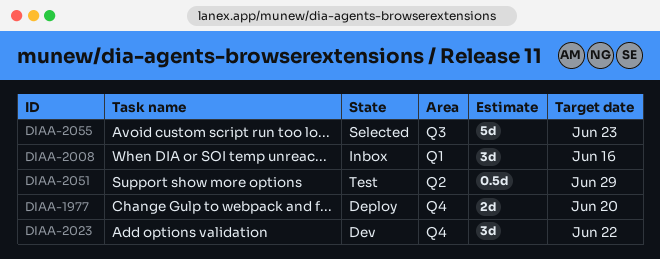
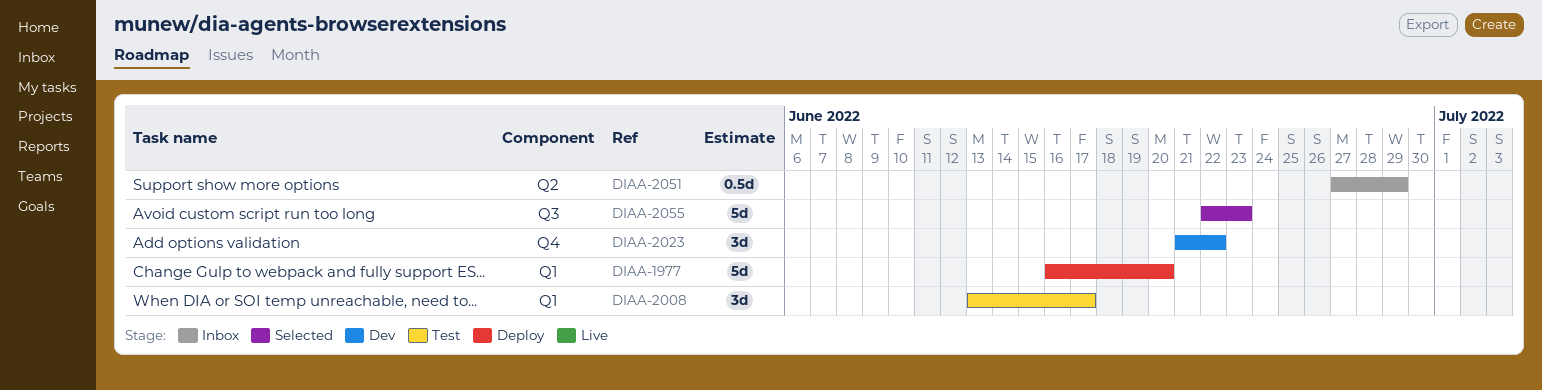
DIAA-1977, label: Q4 -> Q1
DIAA-1977, estimate: 2d -> 5d
DIAA-2008, status: Inbox -> Test
DIAA-2008, due: Jun 16 -> Jun 17
DIAA-2051, status: Test -> Inbox

